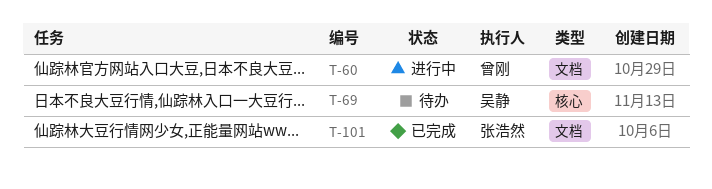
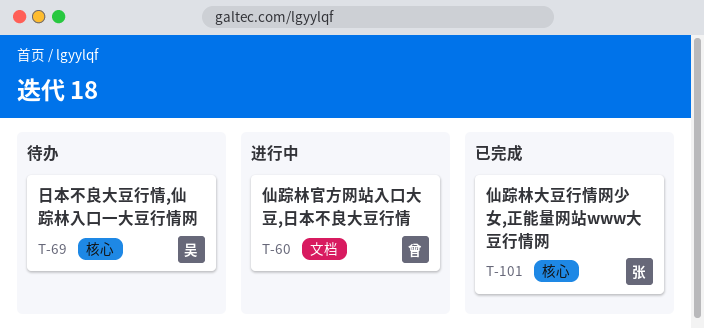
T-101, label: 文档 -> 核心

